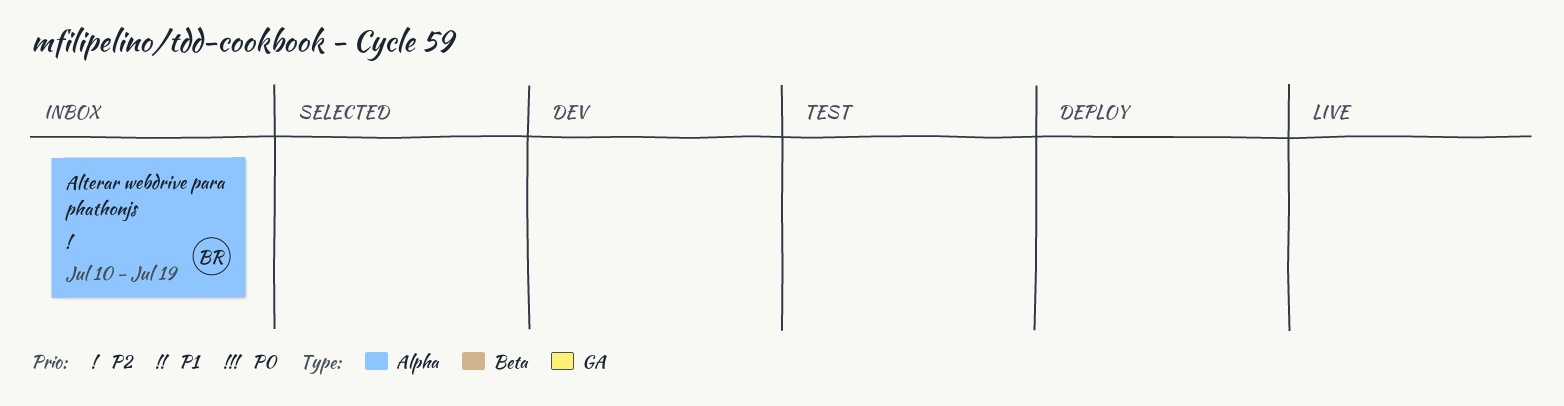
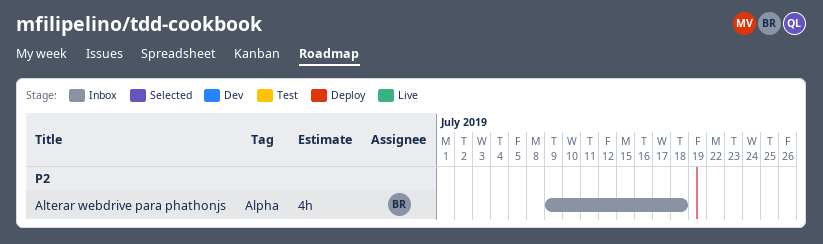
Alterar webdrive para phathonjs, start: Jul 10 -> Jul 9
Alterar webdrive para phathonjs, due: Jul 19 -> Jul 18

